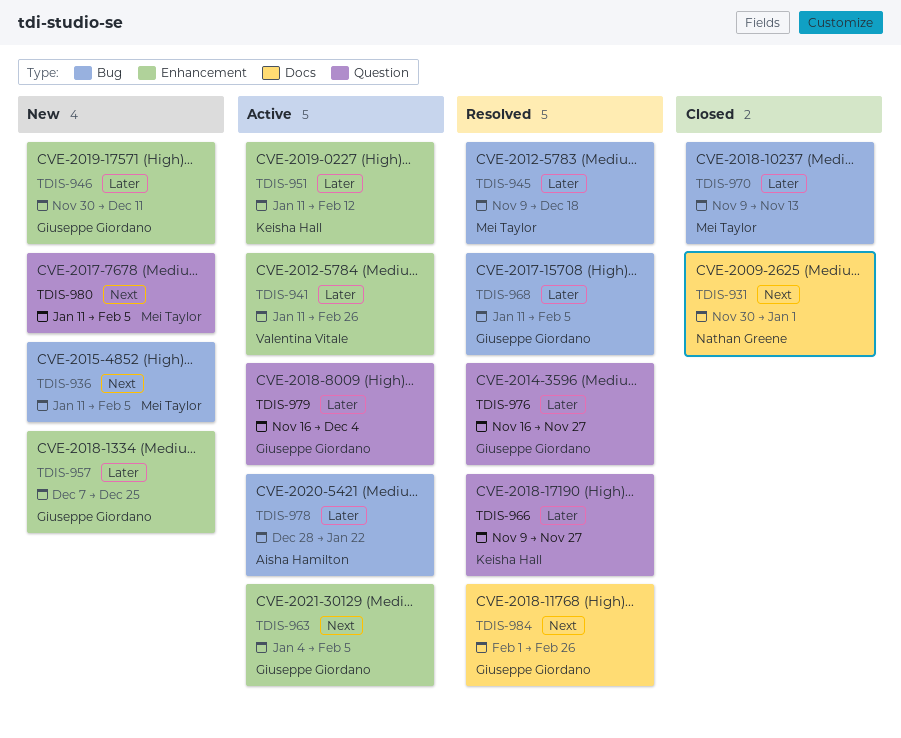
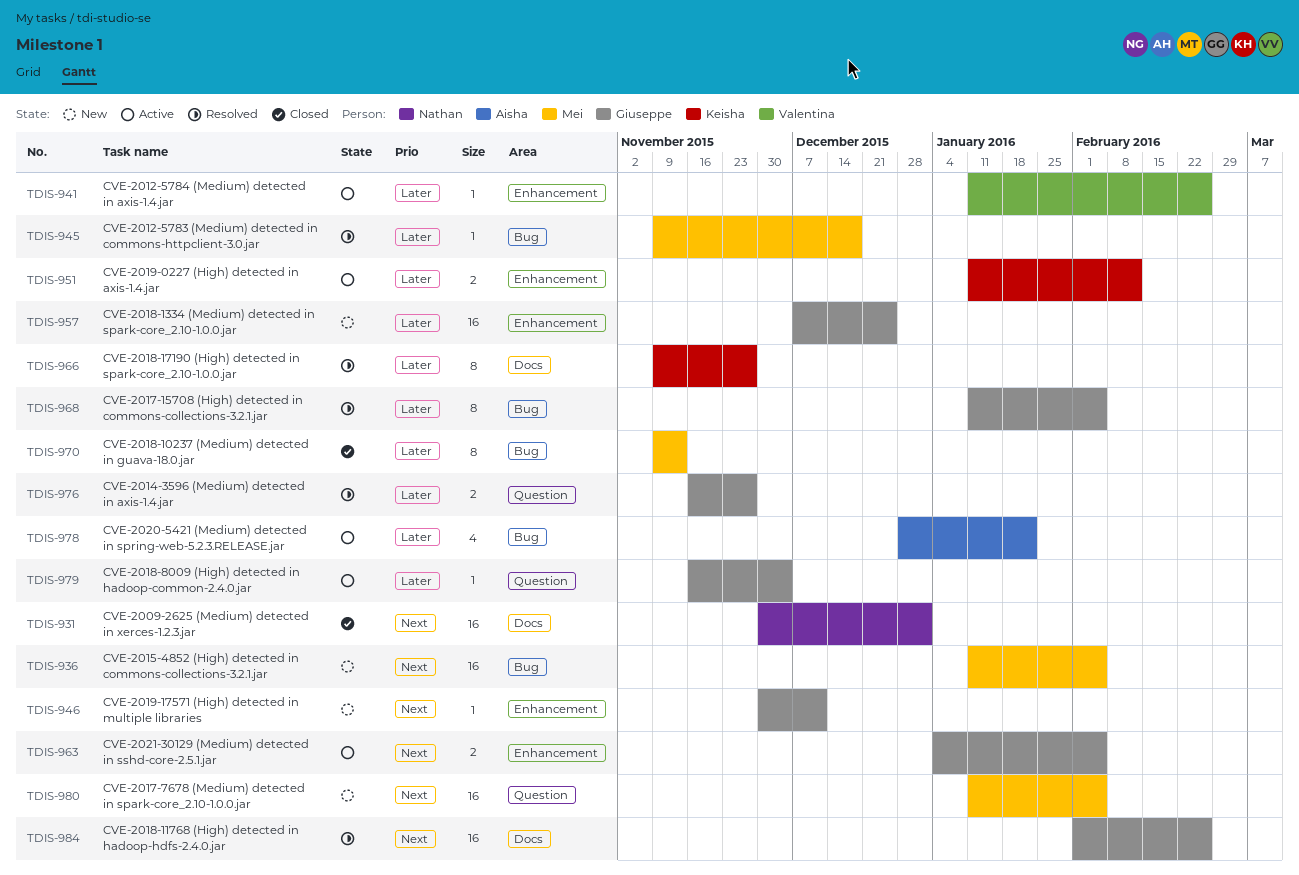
TDIS-946, priority: Later -> Next
TDIS-966, label: Question -> Docs

